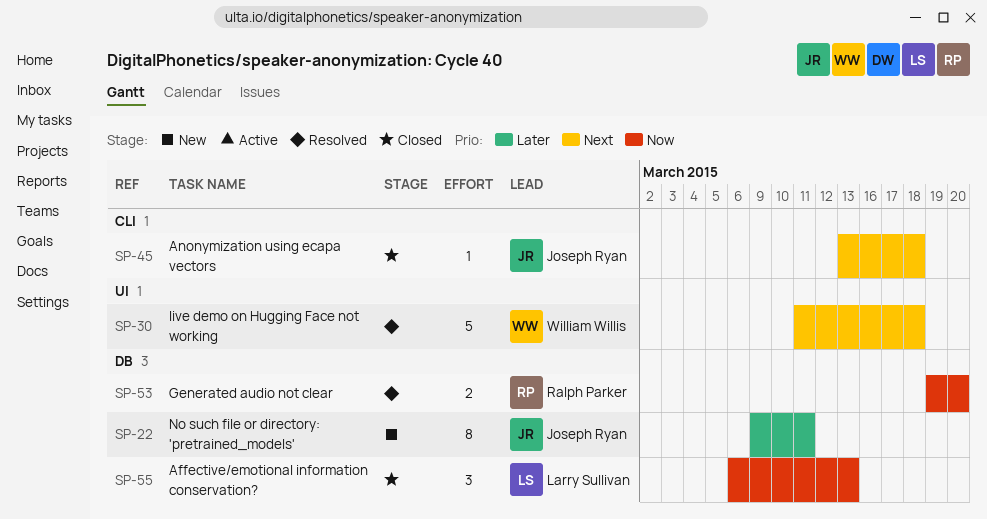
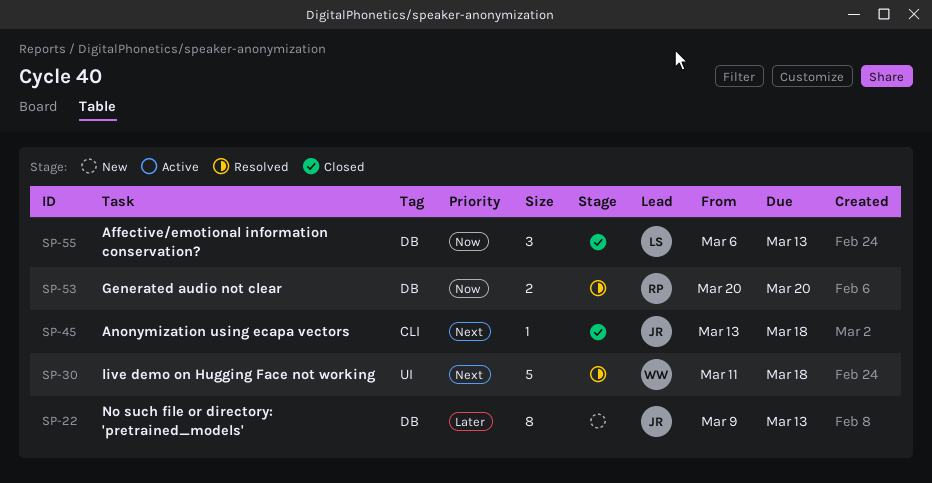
SP-22, due: Mar 11 -> Mar 13
SP-53, start: Mar 19 -> Mar 20

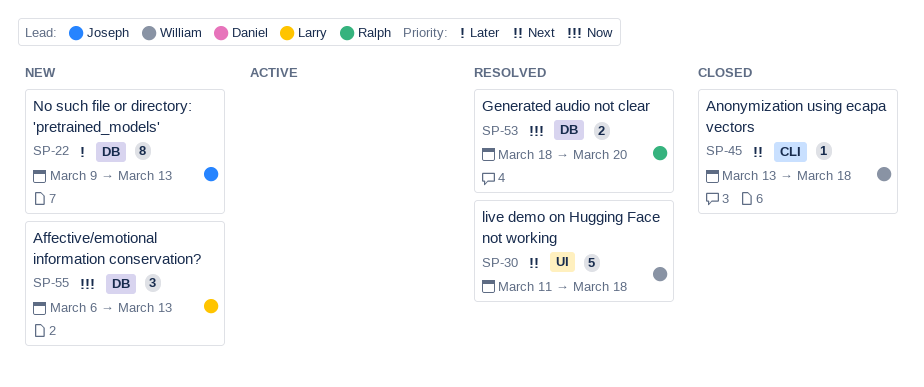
SP-45, owner: Joseph -> William
SP-53, start: Mar 20 -> Mar 18
SP-55, status: Closed -> New

